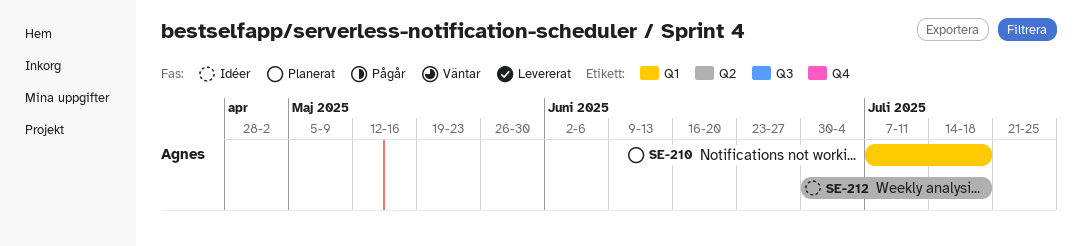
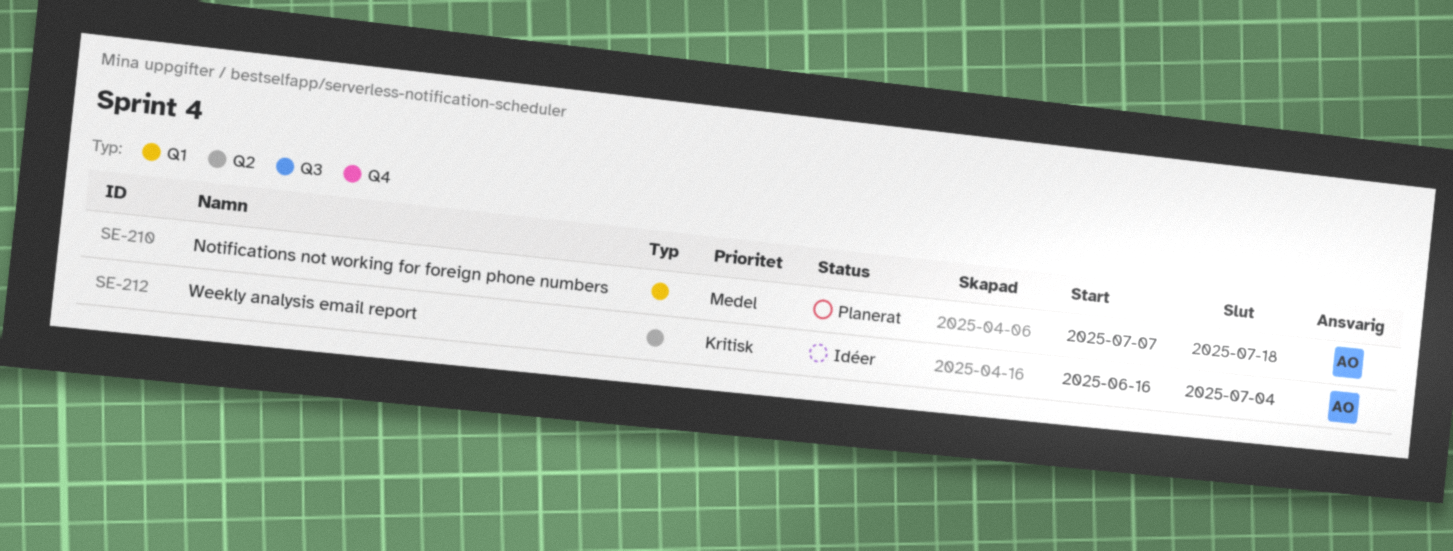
SE-212, start: Jun 30 -> Jun 16
SE-212, due: Jul 18 -> Jul 4

